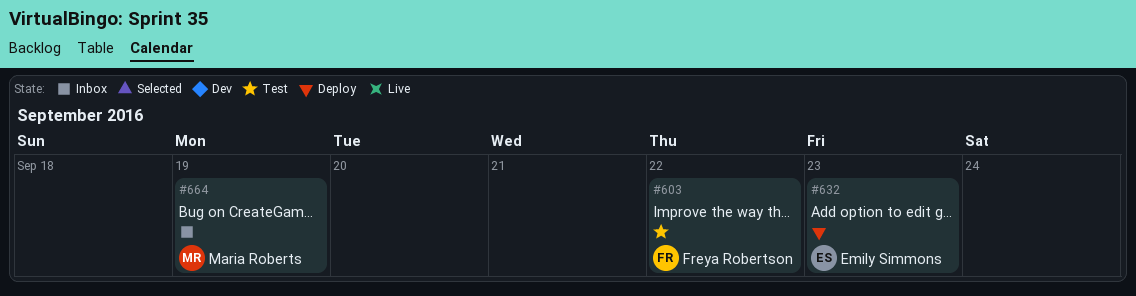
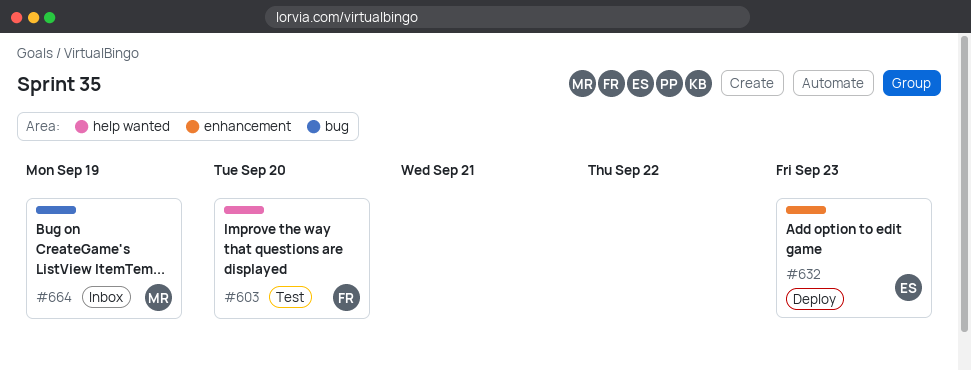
#603, due: Sep 22 -> Sep 20

